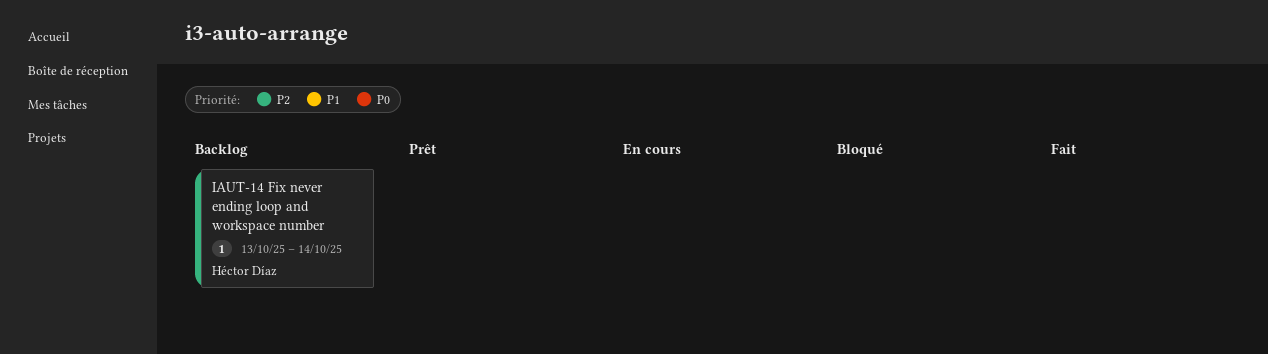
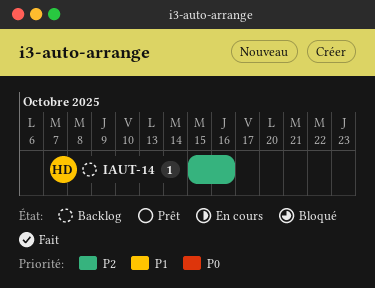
IAUT-14, start: Oct 13 -> Oct 15
IAUT-14, due: Oct 14 -> Oct 16

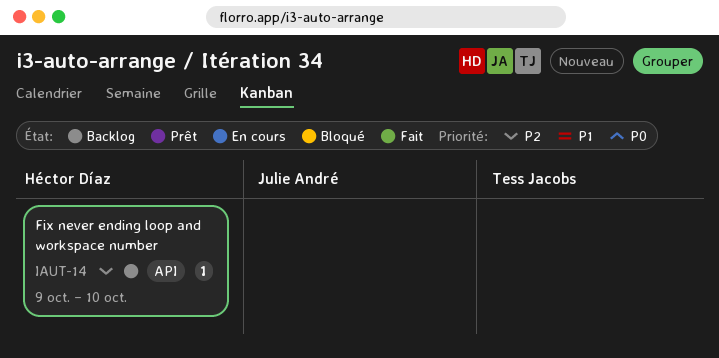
IAUT-14, start: Oct 15 -> Oct 9
IAUT-14, due: Oct 16 -> Oct 10

